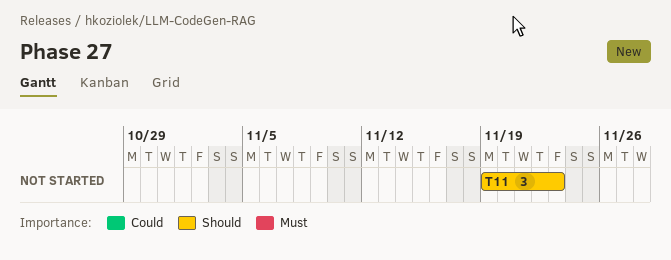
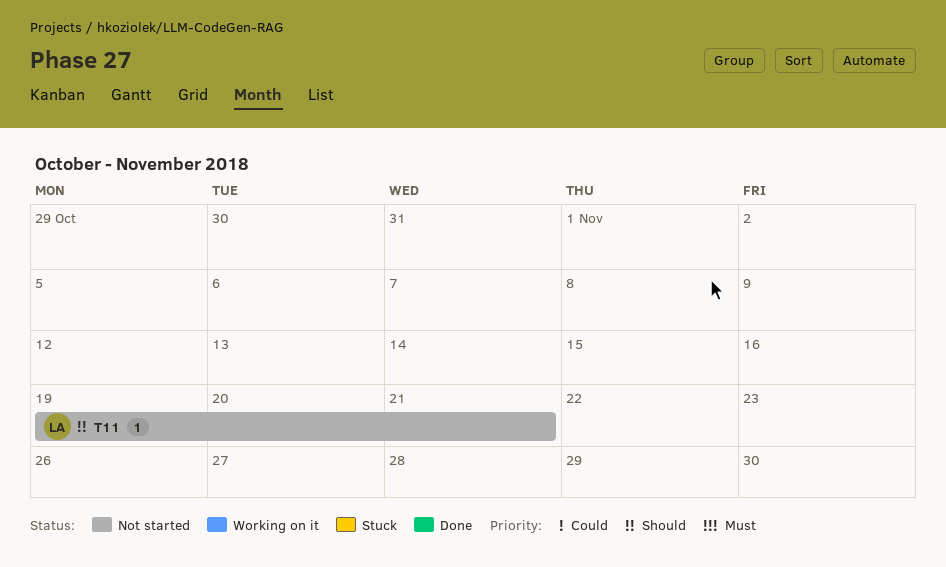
T11, estimate: 3 -> 1
T11, due: Nov 23 -> Nov 21

